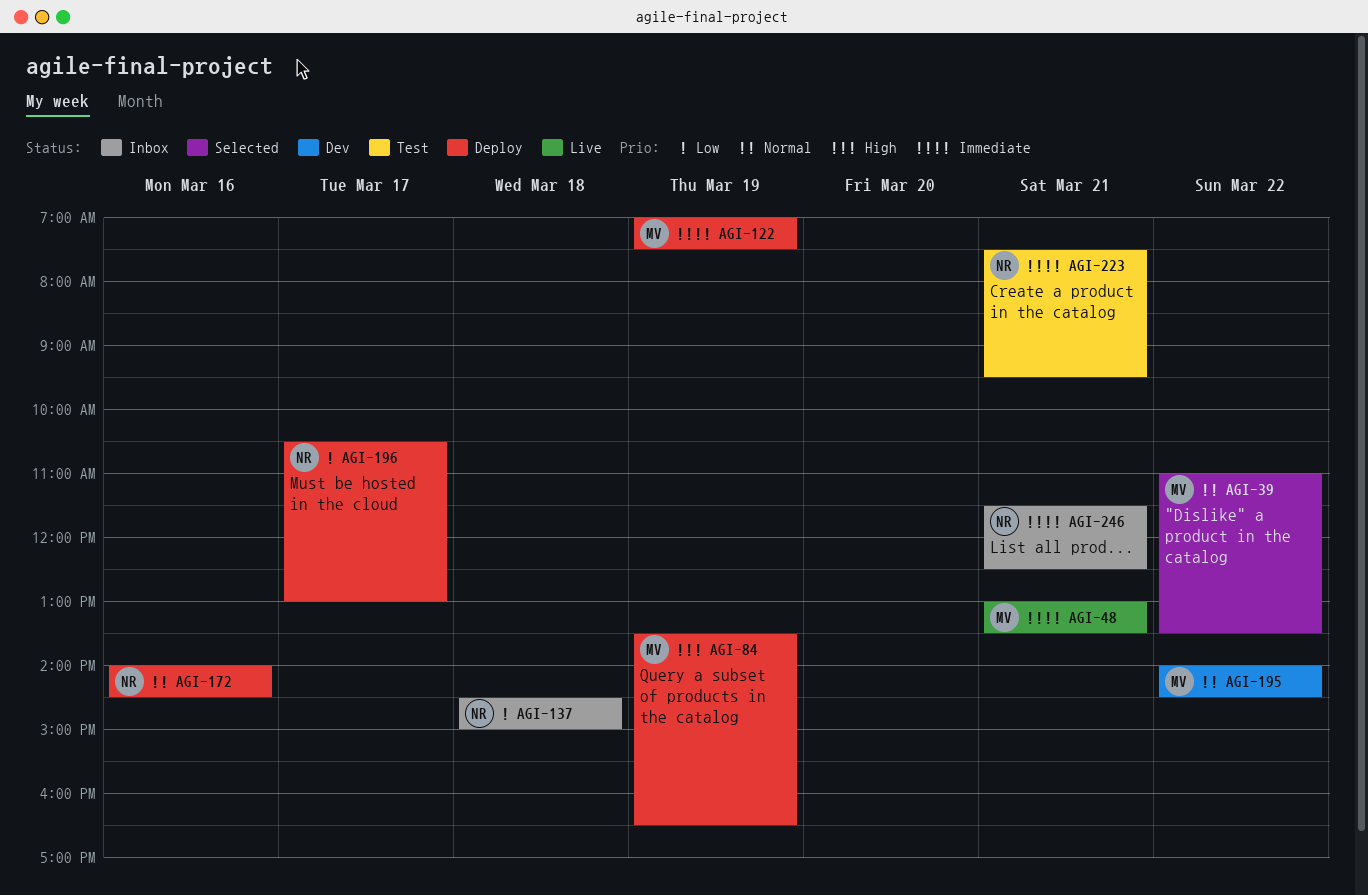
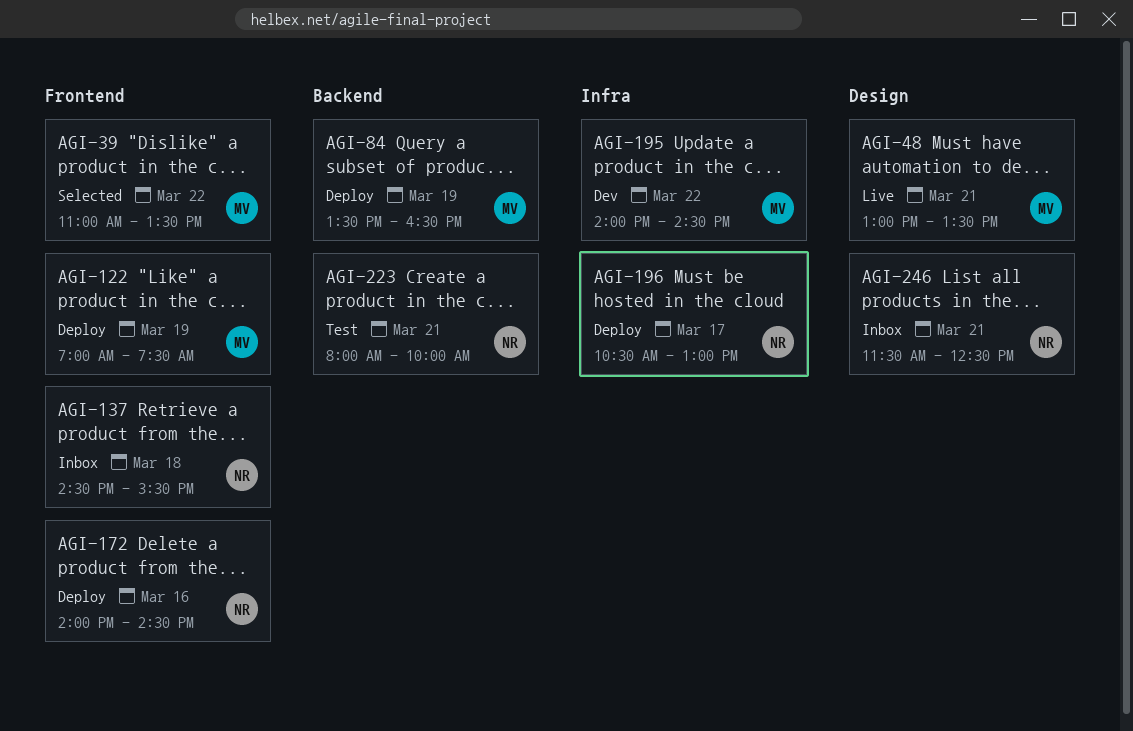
AGI-137, ends: 15:00 -> 15:30
AGI-223, begins: 07:30 -> 08:00
AGI-223, ends: 09:30 -> 10:00

